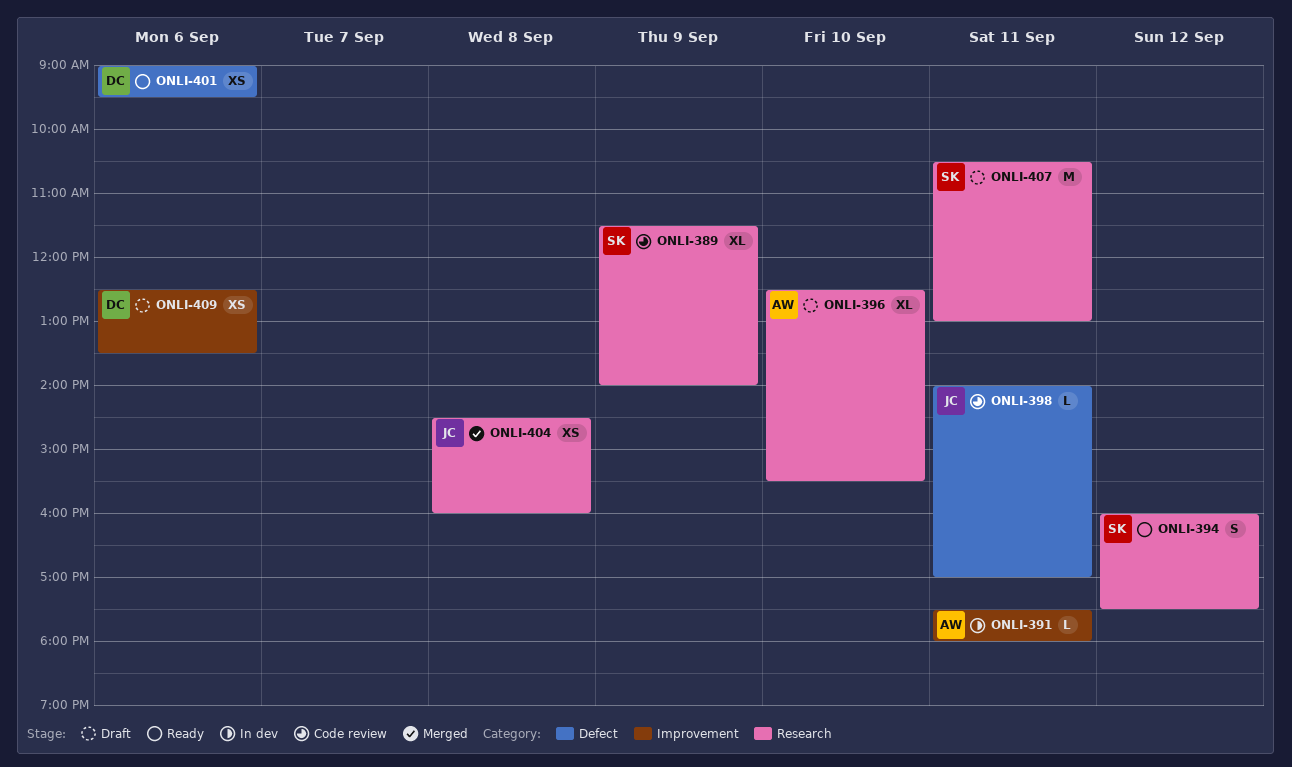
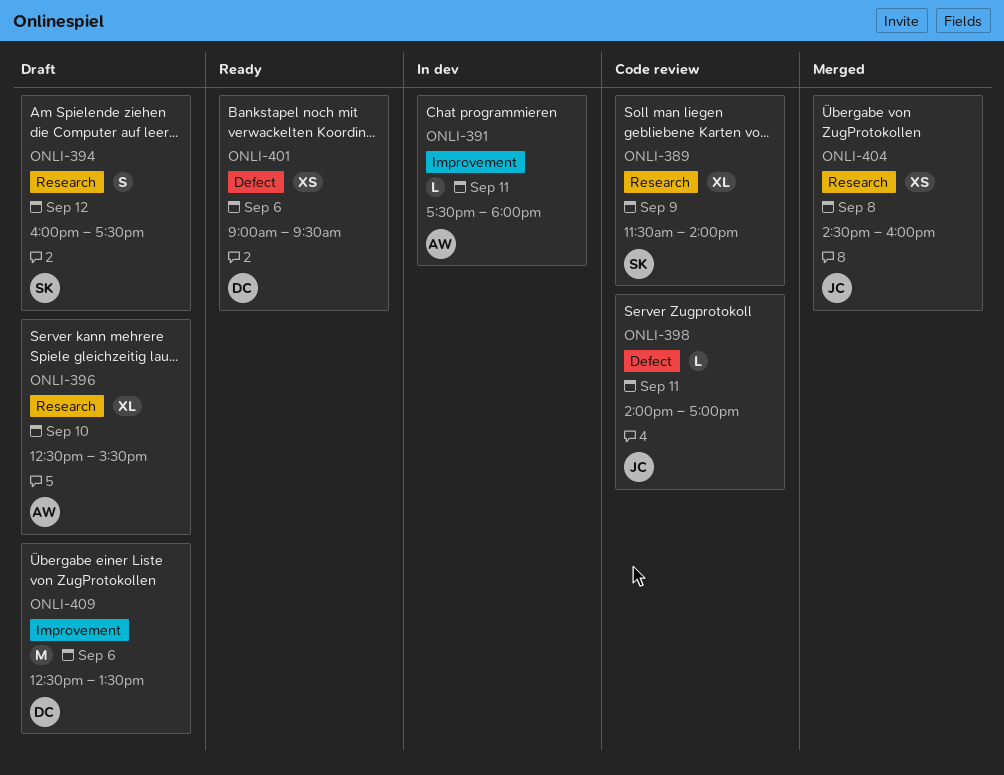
ONLI-394, status: Ready -> Draft
ONLI-407: present -> none
ONLI-409, estimate: XS -> M

